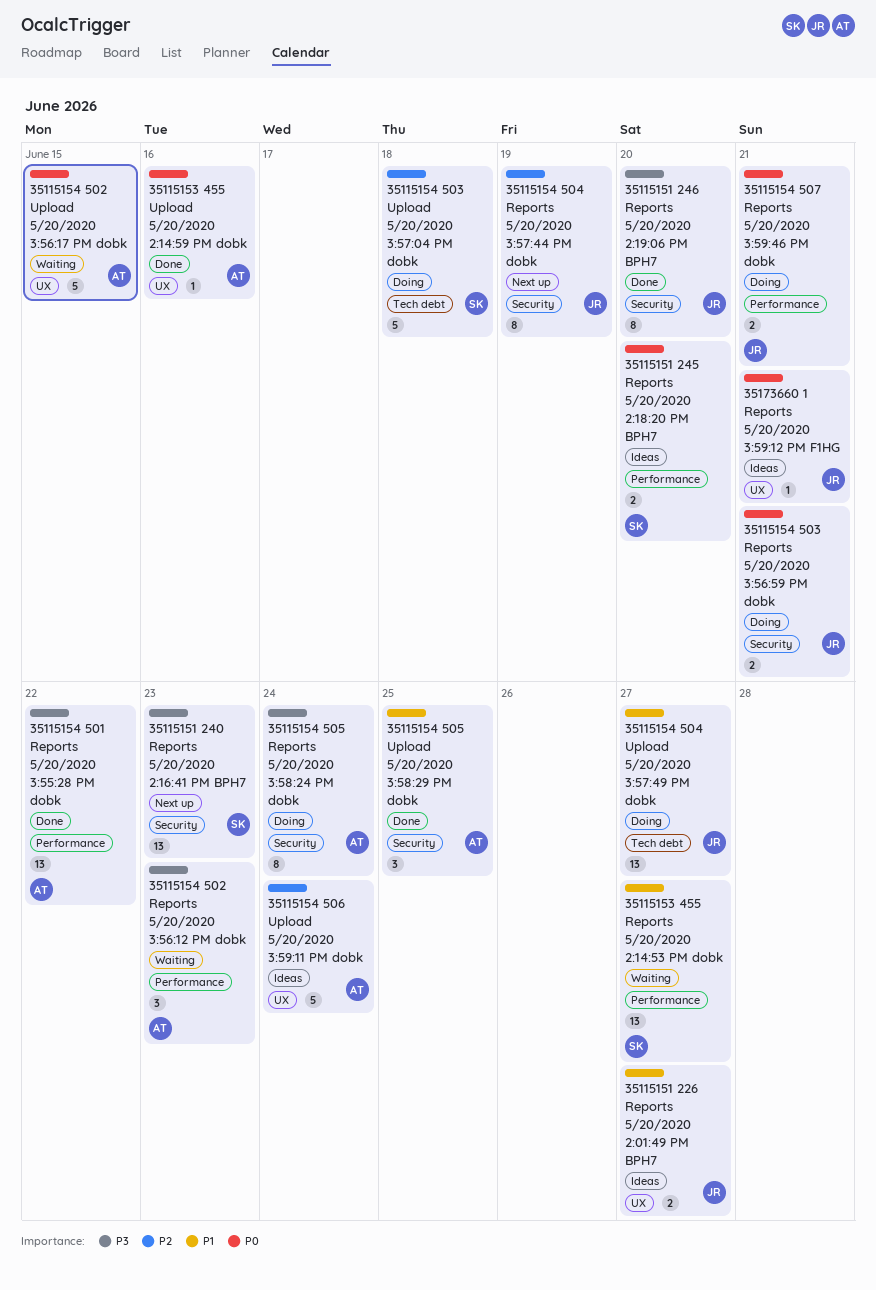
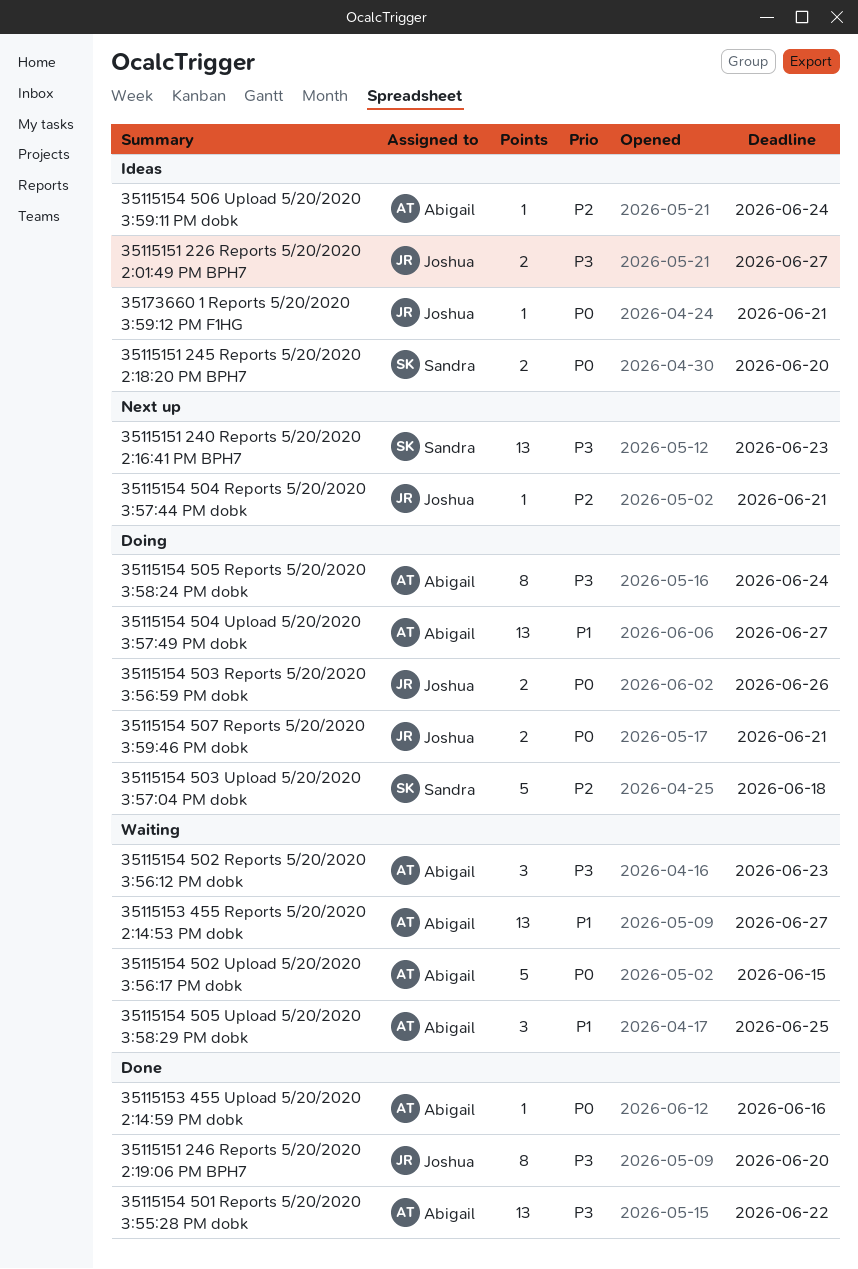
35115151 226 Reports 5/20/2020 2:01:49 PM BPH7, priority: P1 -> P3
35115153 455 Reports 5/20/2020 2:14:53 PM dobk, owner: Sandra -> Abigail
35115154 503 Reports 5/20/2020 3:56:59 PM dobk, due: Jun 21 -> Jun 26
35115154 504 Reports 5/20/2020 3:57:44 PM dobk, estimate: 8 -> 1
35115154 504 Reports 5/20/2020 3:57:44 PM dobk, due: Jun 19 -> Jun 21
35115154 504 Upload 5/20/2020 3:57:49 PM dobk, owner: Joshua -> Abigail
35115154 505 Upload 5/20/2020 3:58:29 PM dobk, status: Done -> Waiting
35115154 506 Upload 5/20/2020 3:59:11 PM dobk, estimate: 5 -> 1

